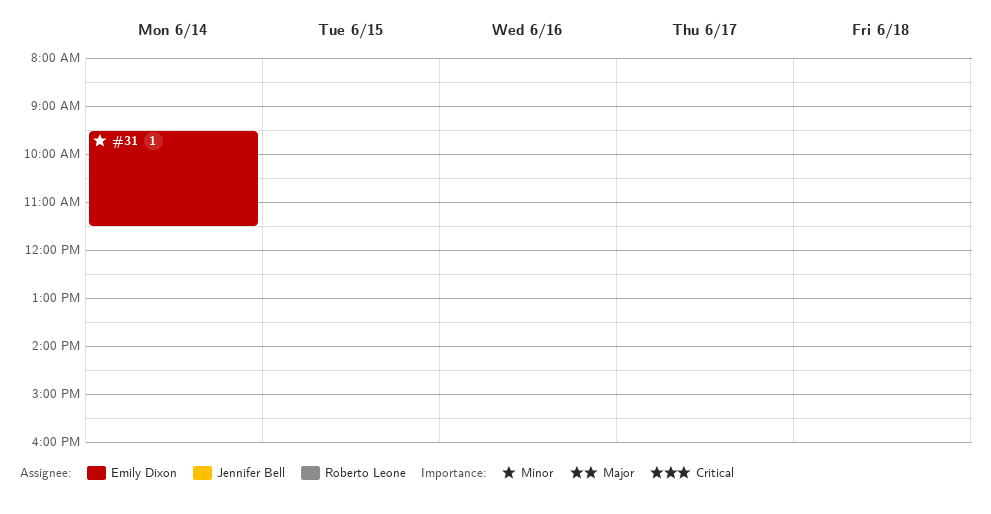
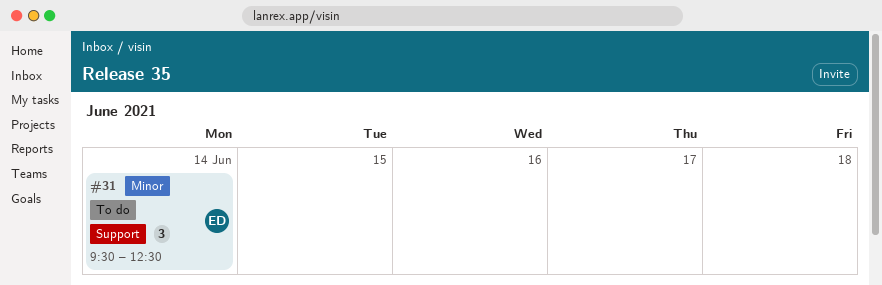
#31, estimate: 1 -> 3
#31, ends: 11:30 -> 12:30

